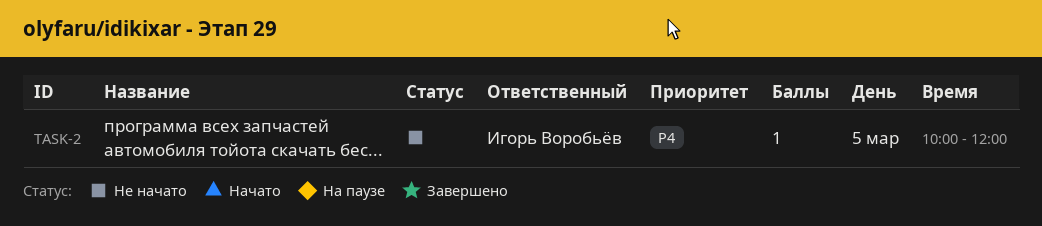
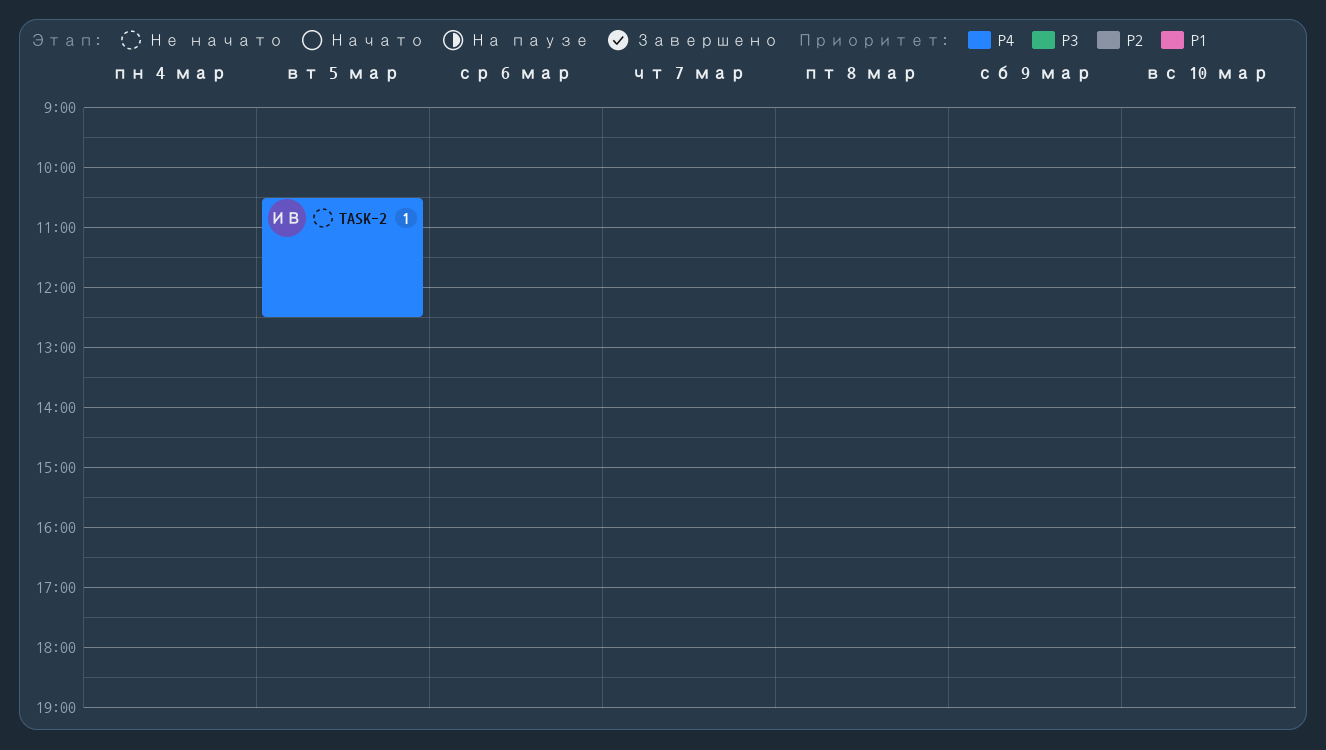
TASK-2, begins: 10:00 -> 10:30
TASK-2, ends: 12:00 -> 12:30

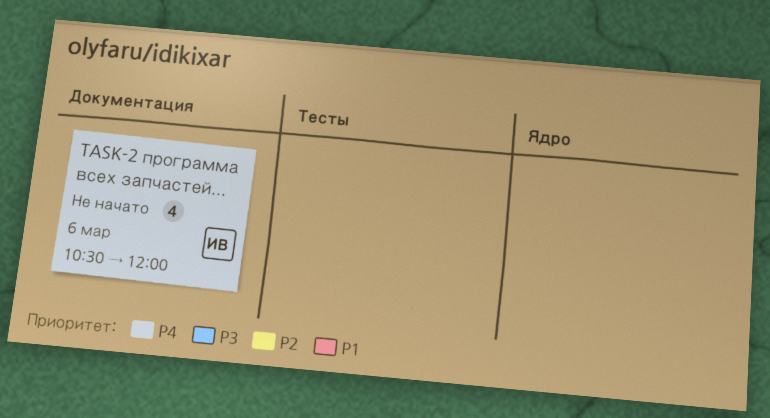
TASK-2, estimate: 1 -> 4
TASK-2, day: Mar 5 -> Mar 6
TASK-2, ends: 12:30 -> 12:00

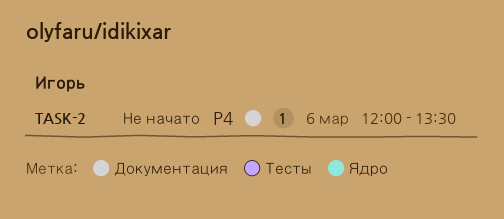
TASK-2, estimate: 4 -> 1
TASK-2, begins: 10:30 -> 12:00
TASK-2, ends: 12:00 -> 13:30

